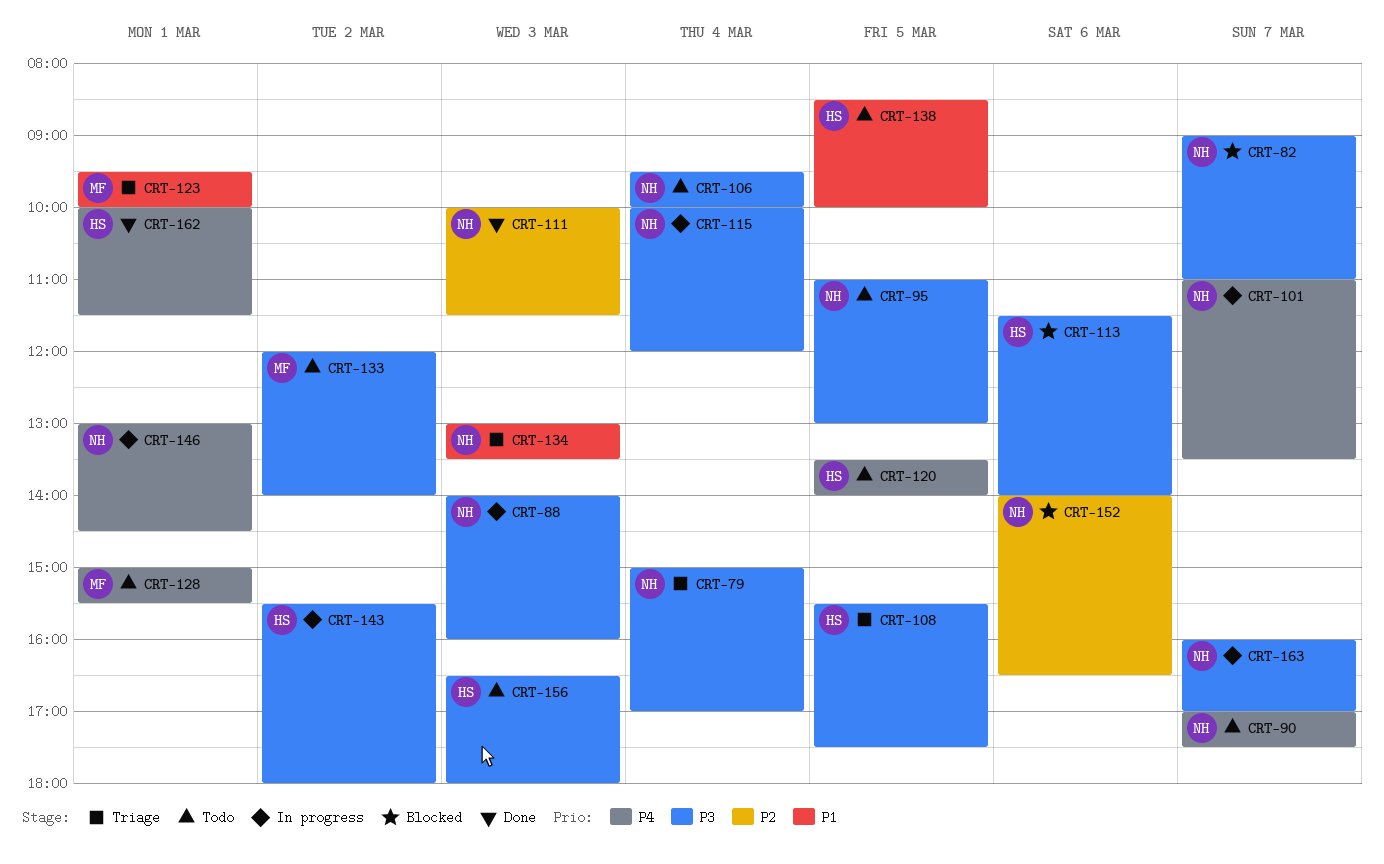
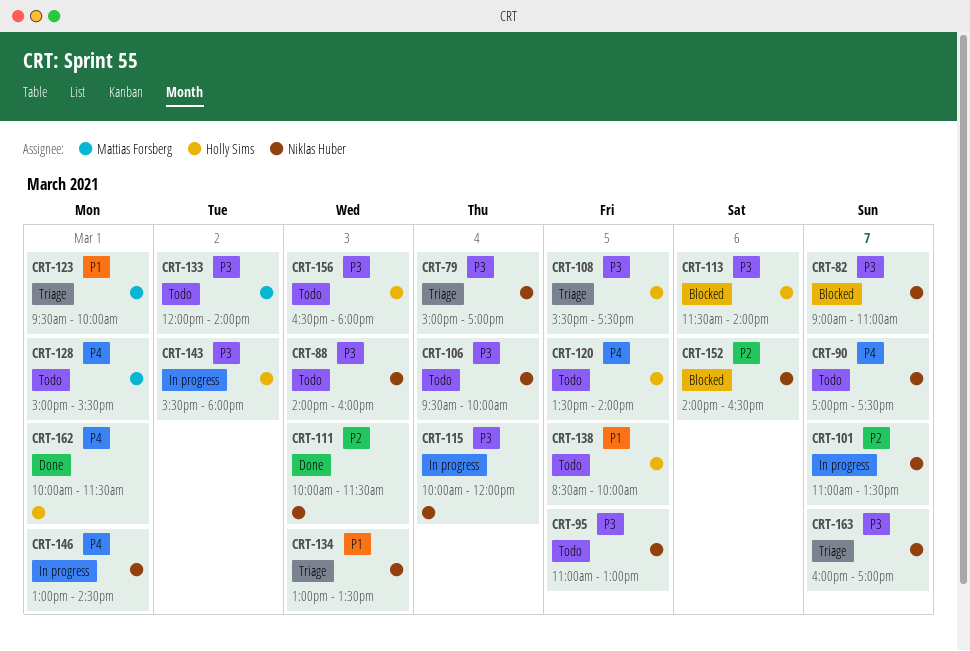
CRT-88, status: In progress -> Todo
CRT-101, priority: P4 -> P2
CRT-163, status: In progress -> Triage

